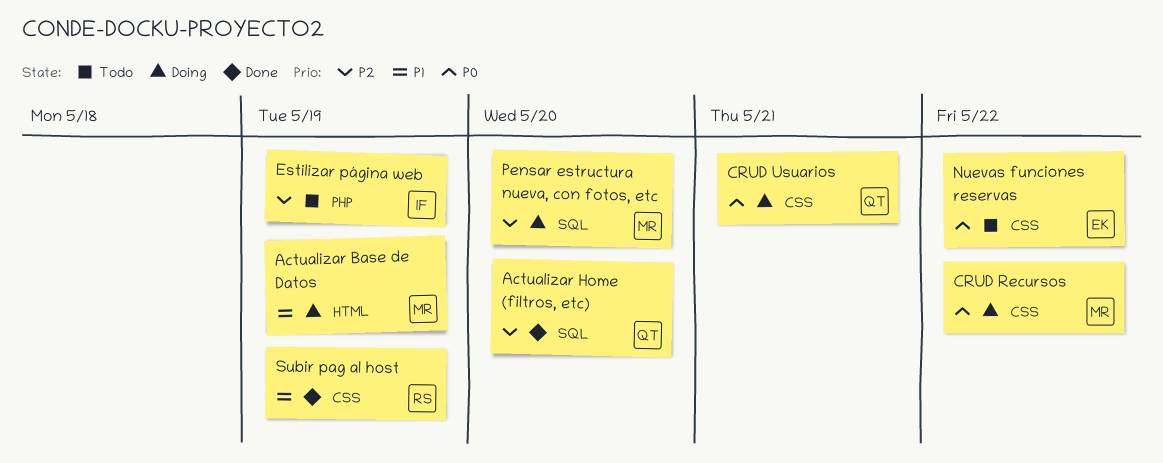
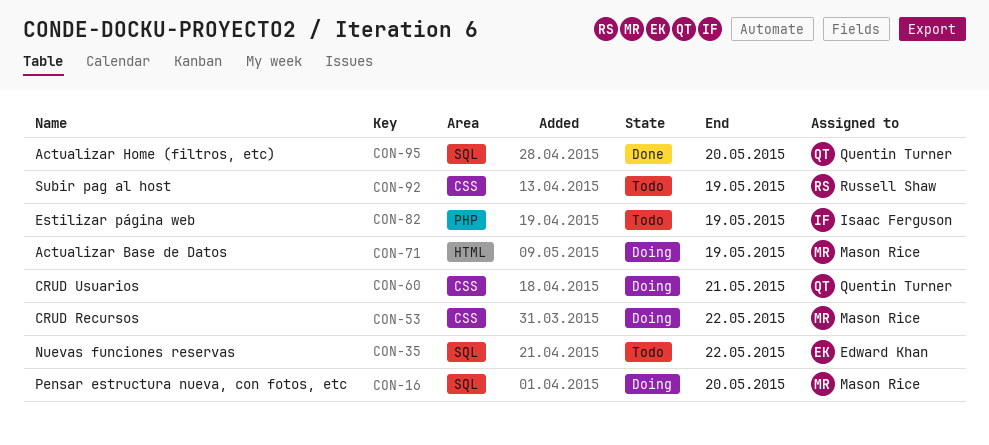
Nuevas funciones reservas, label: CSS -> SQL
Subir pag al host, status: Done -> Todo

